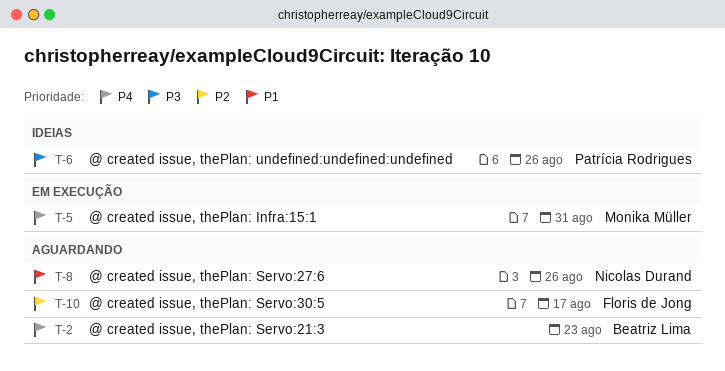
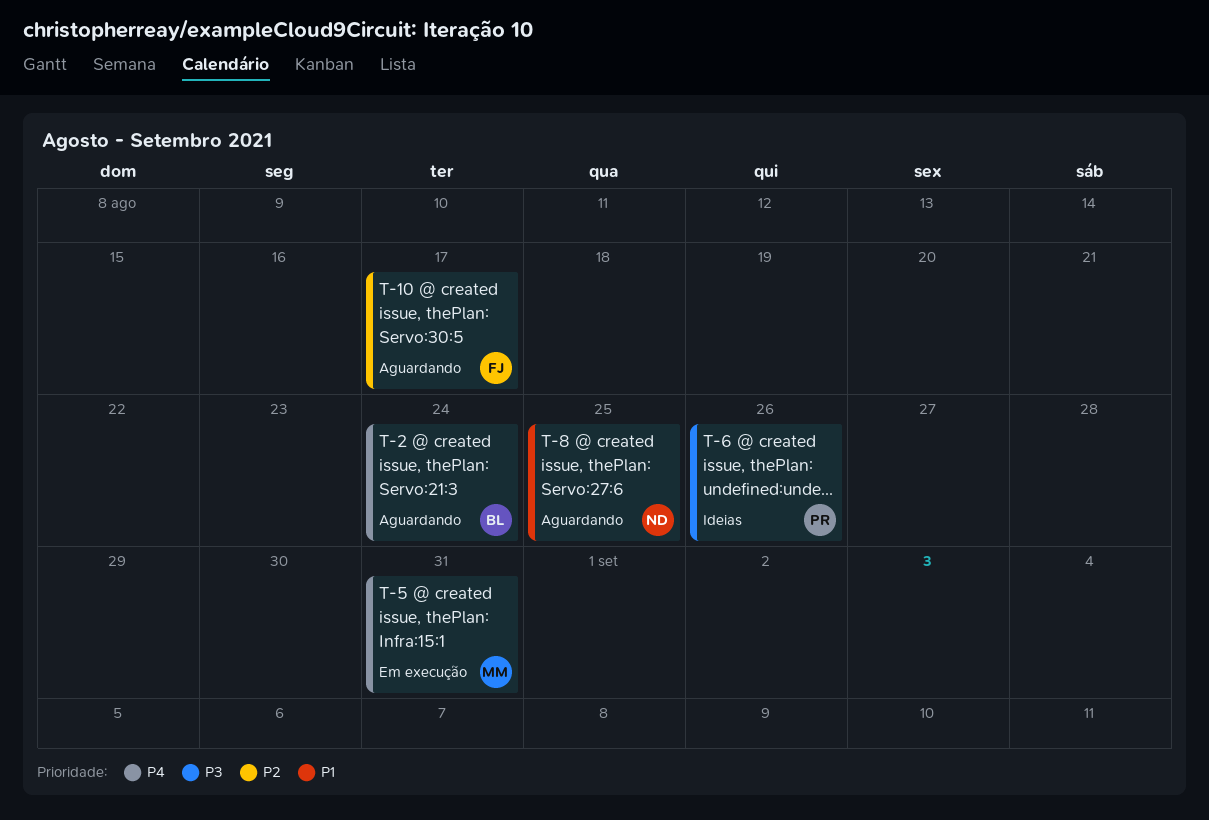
T-2, due: Aug 23 -> Aug 24
T-8, due: Aug 26 -> Aug 25

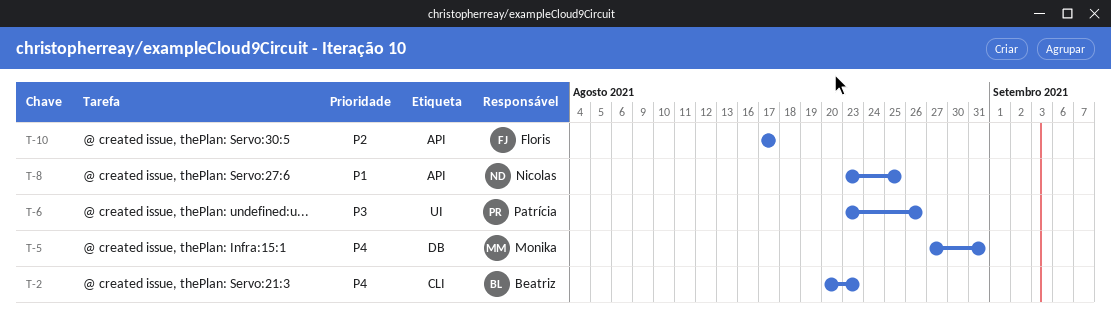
T-2, due: Aug 24 -> Aug 23

